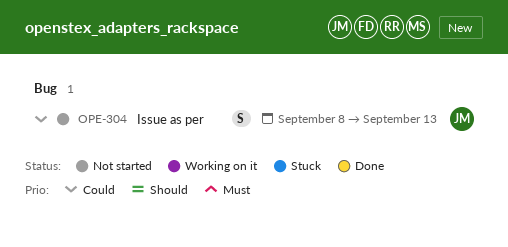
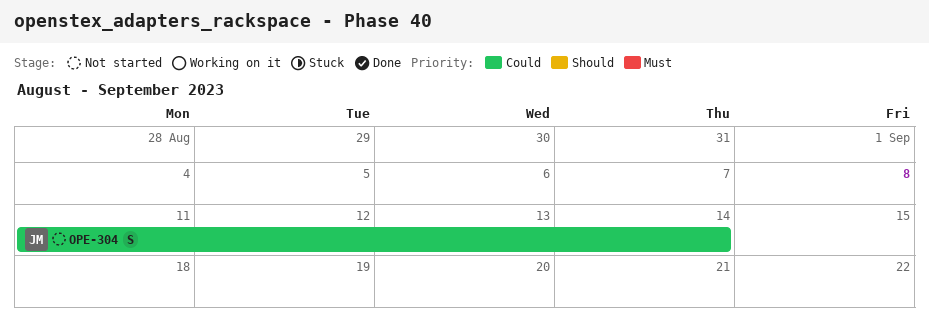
OPE-304, start: Sep 8 -> Sep 11
OPE-304, due: Sep 13 -> Sep 14

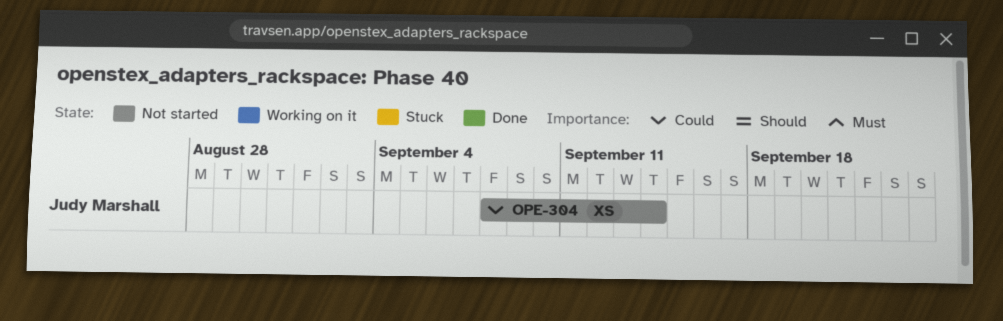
OPE-304, estimate: S -> XS
OPE-304, start: Sep 11 -> Sep 8

